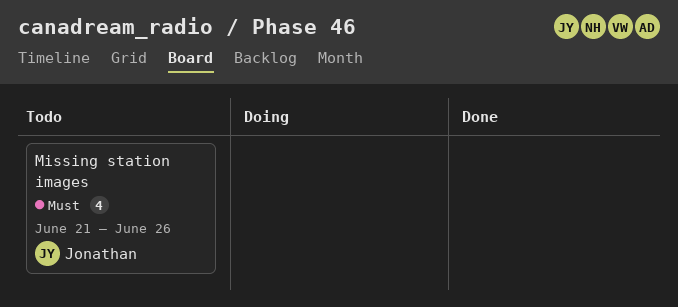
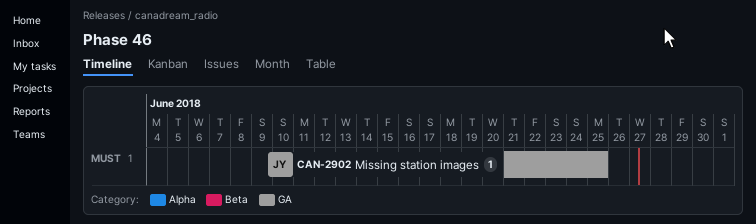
Missing station images, estimate: 4 -> 1
Missing station images, due: Jun 26 -> Jun 25

